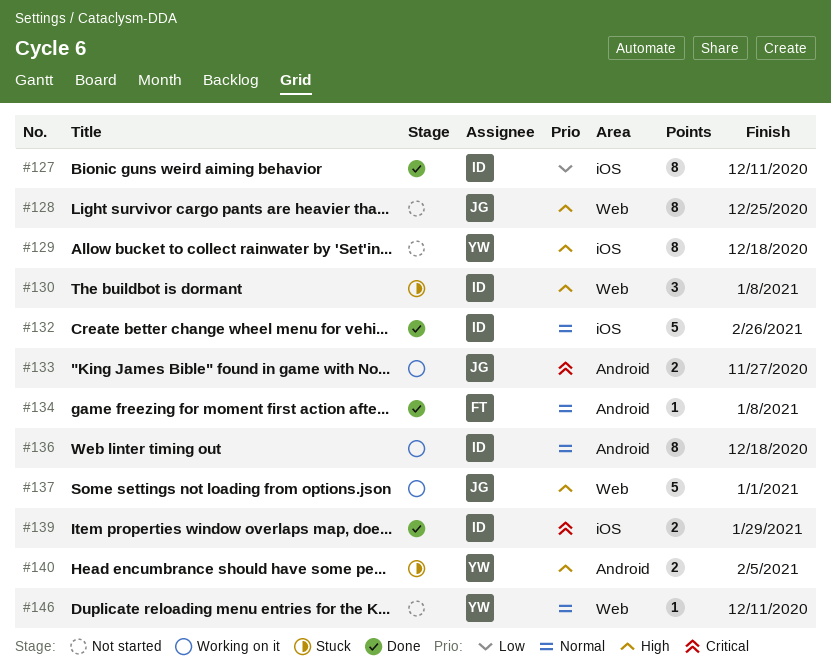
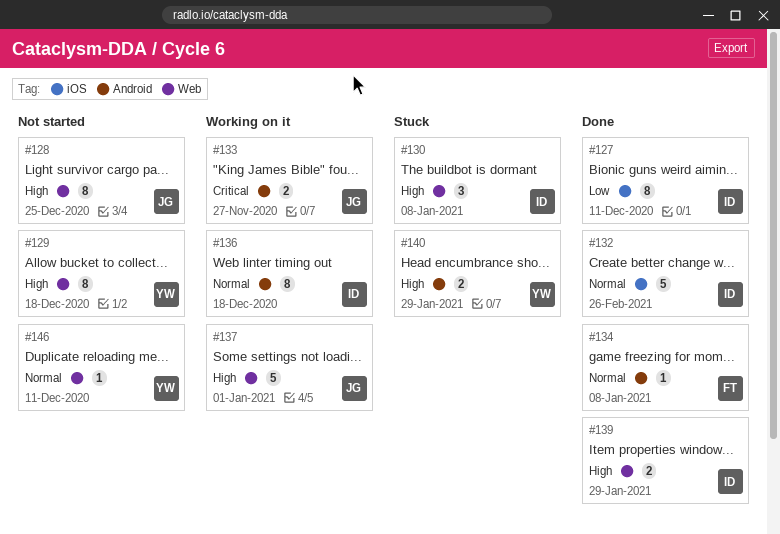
#129, label: iOS -> Web
#139, priority: Critical -> High
#139, label: iOS -> Web
#140, due: Feb 5 -> Jan 29

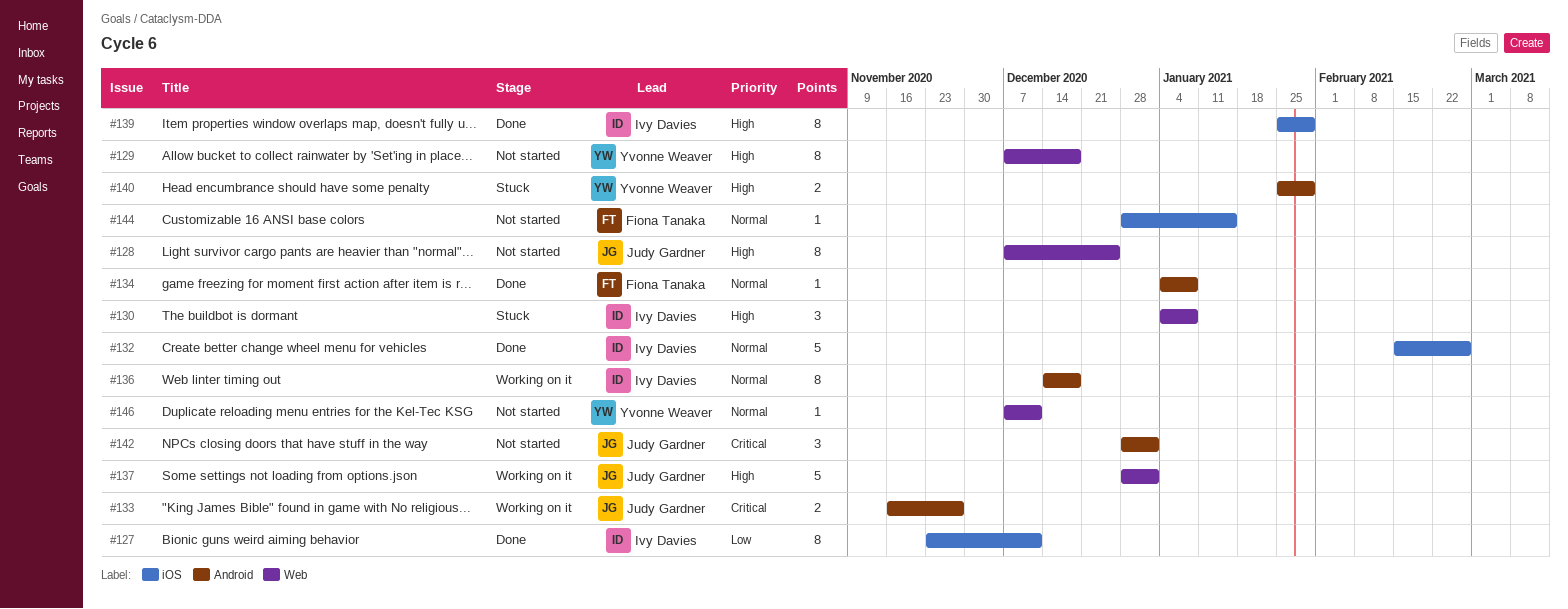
#139, label: Web -> iOS
#139, estimate: 2 -> 8
#142: none -> present
#144: none -> present

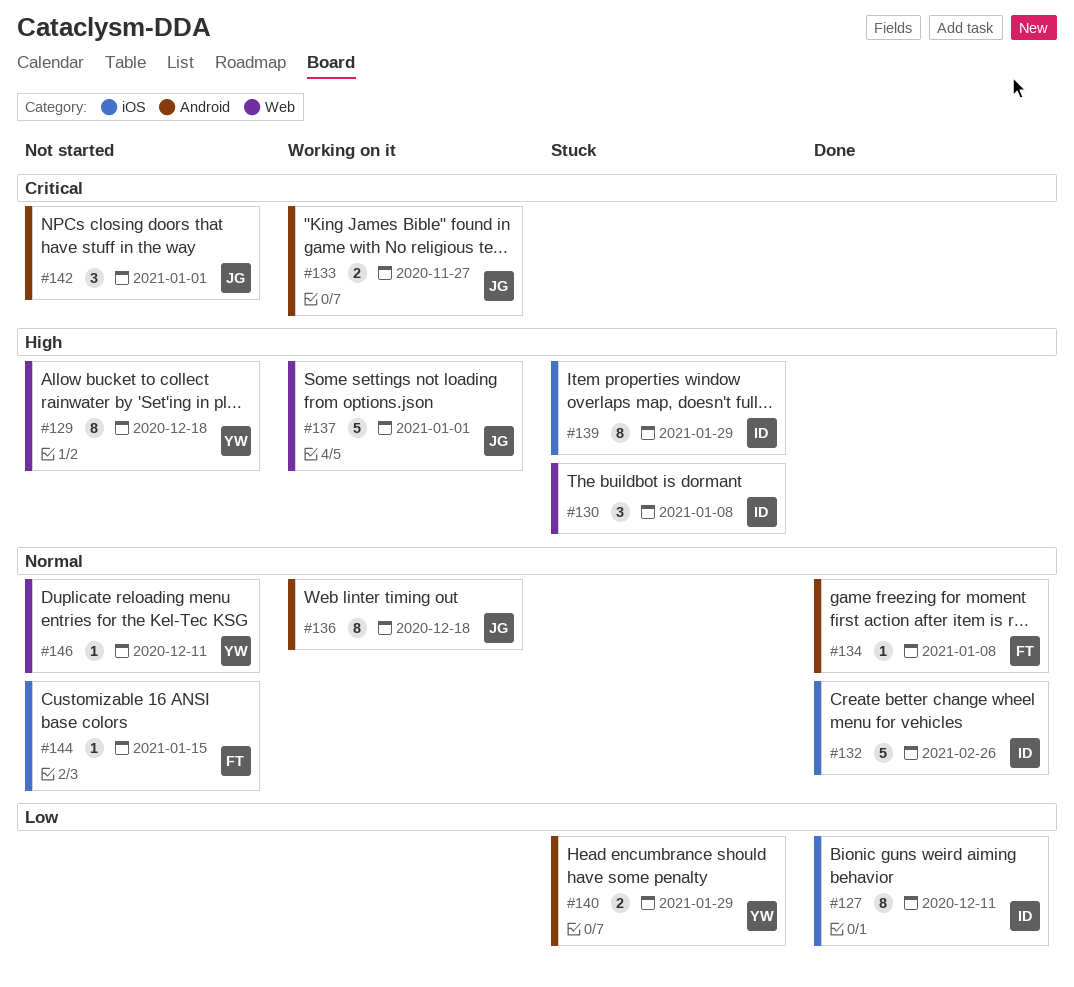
#128: present -> none
#136, owner: Ivy Davies -> Judy Gardner
#139, status: Done -> Stuck
#140, priority: High -> Low

